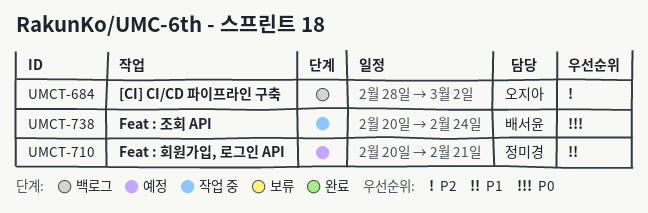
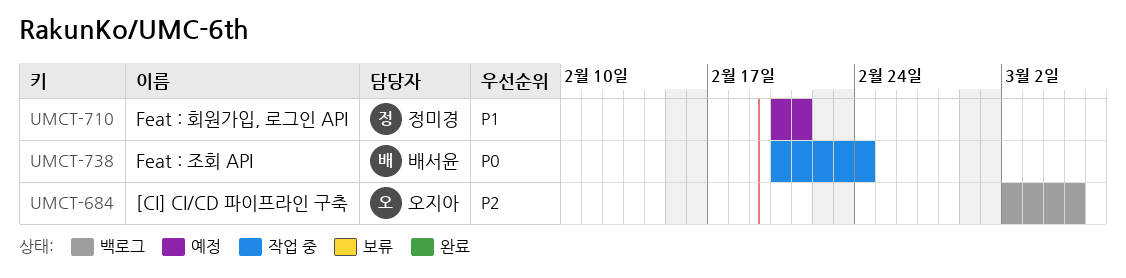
UMCT-684, start: Feb 28 -> Mar 2
UMCT-684, due: Mar 2 -> Mar 5

